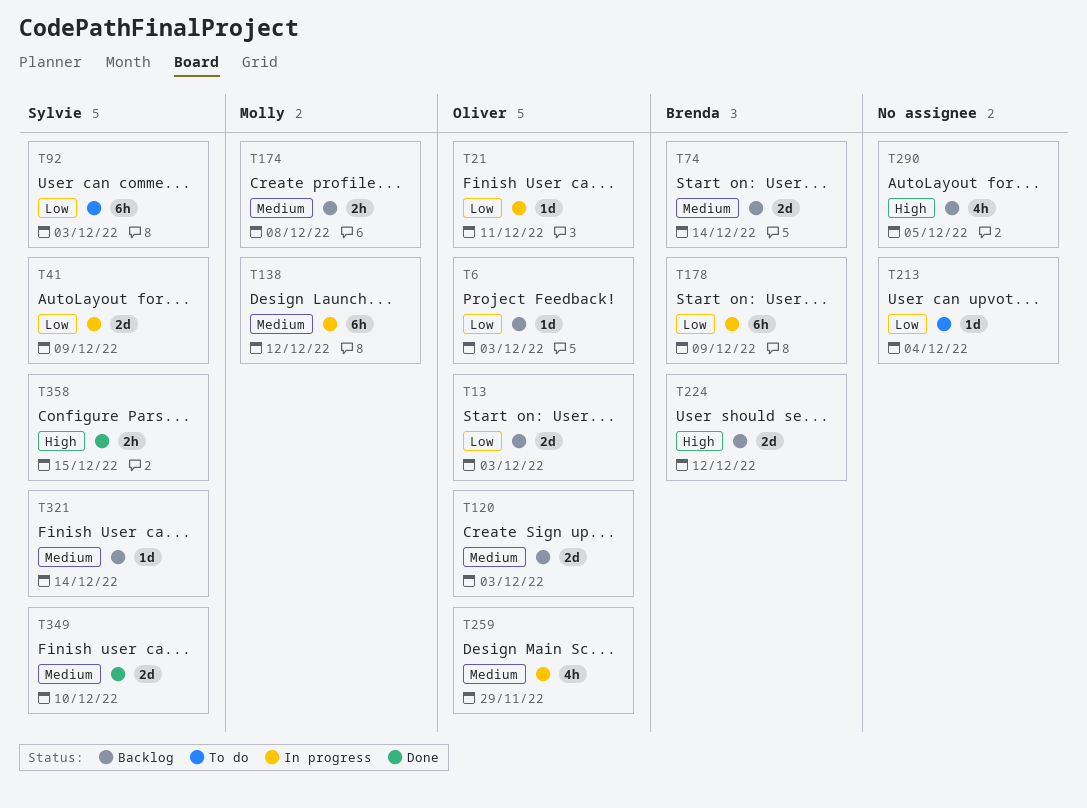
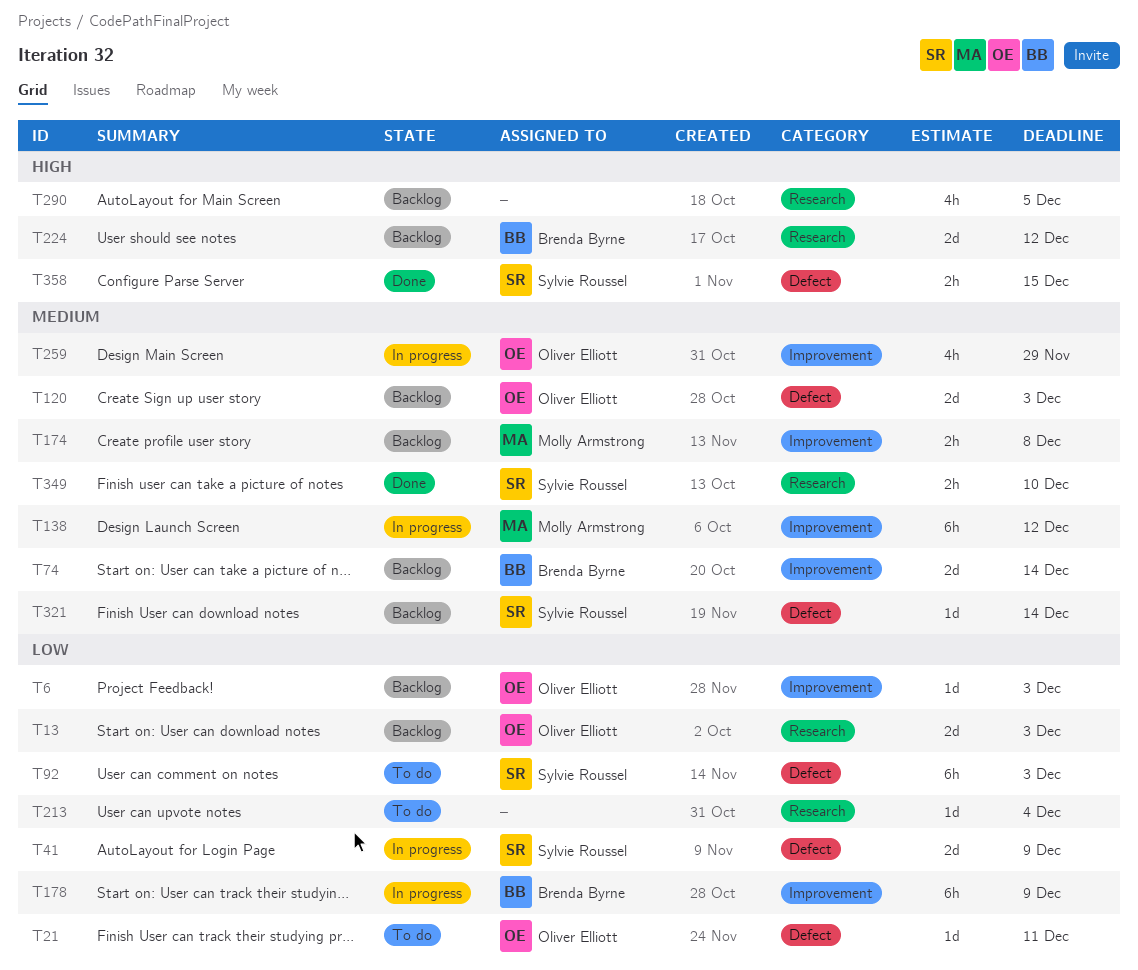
T21, status: In progress -> To do
T349, estimate: 2d -> 2h

